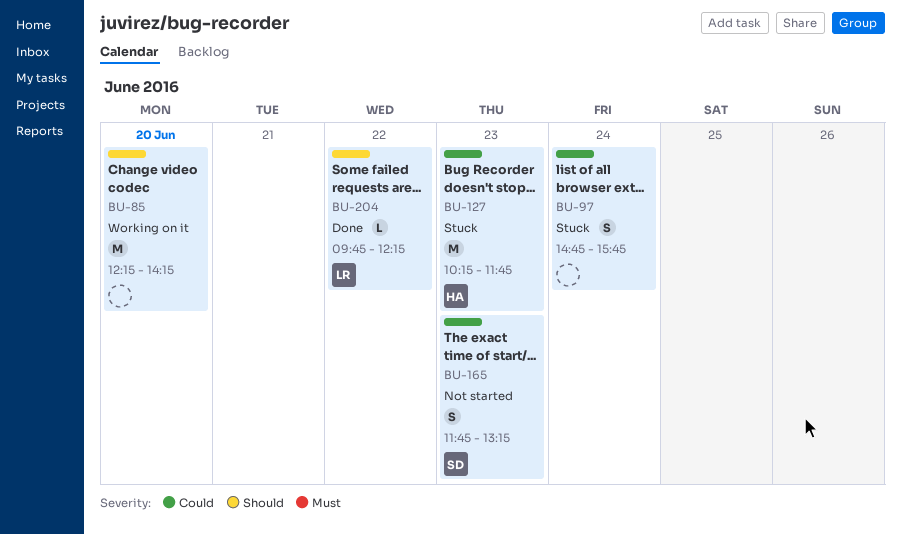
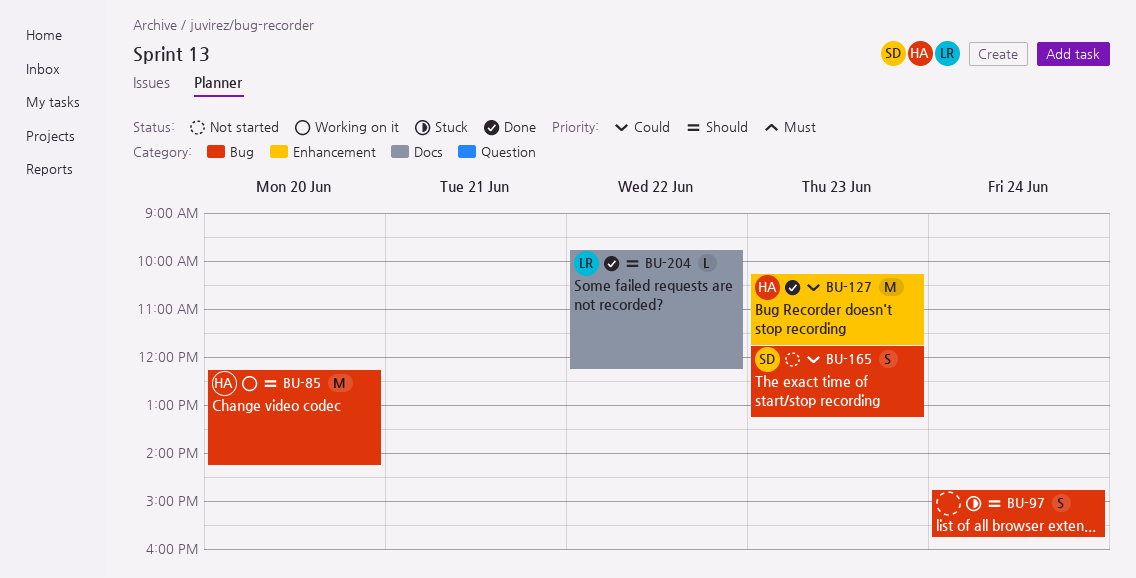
BU-85, owner: none -> HA
BU-97, priority: Could -> Should
BU-127, status: Stuck -> Done

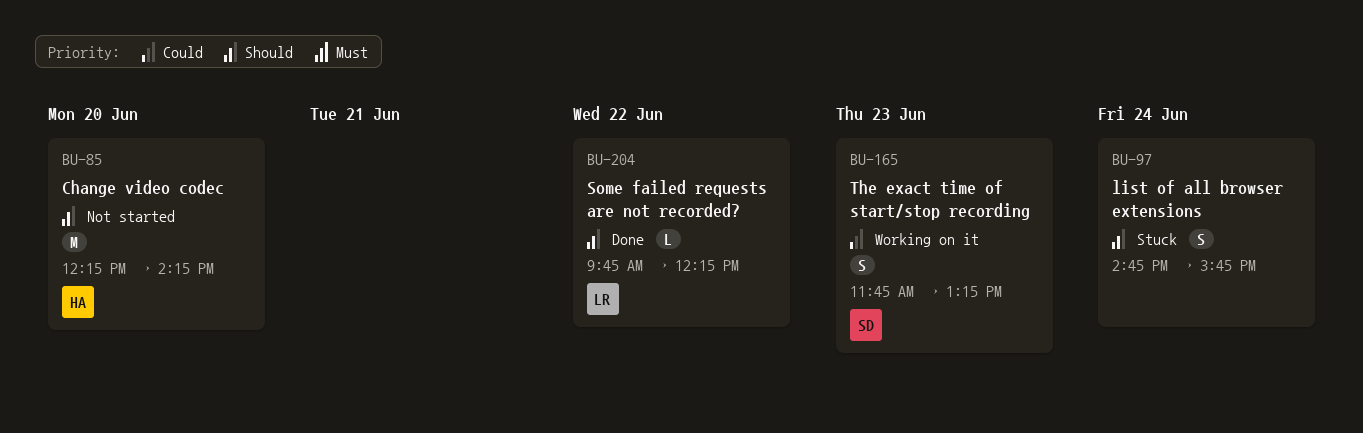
BU-85, status: Working on it -> Not started
BU-127: present -> none
BU-165, status: Not started -> Working on it

